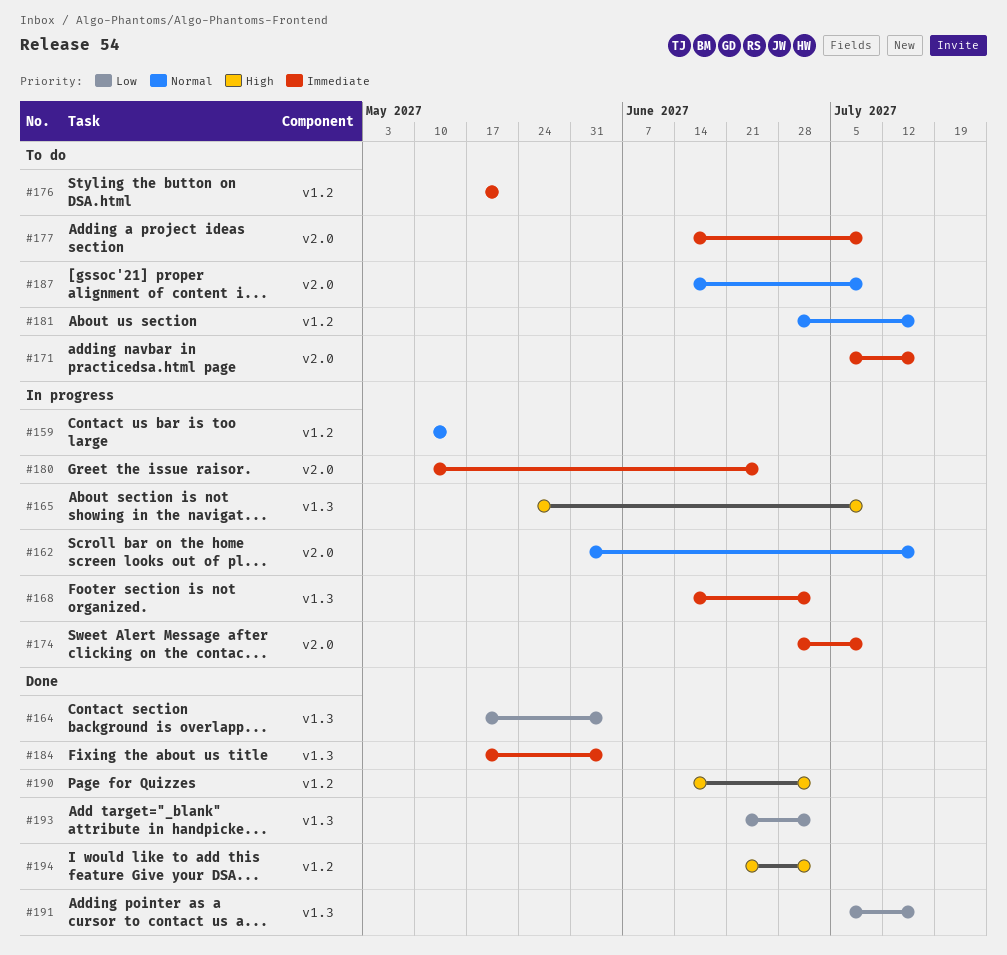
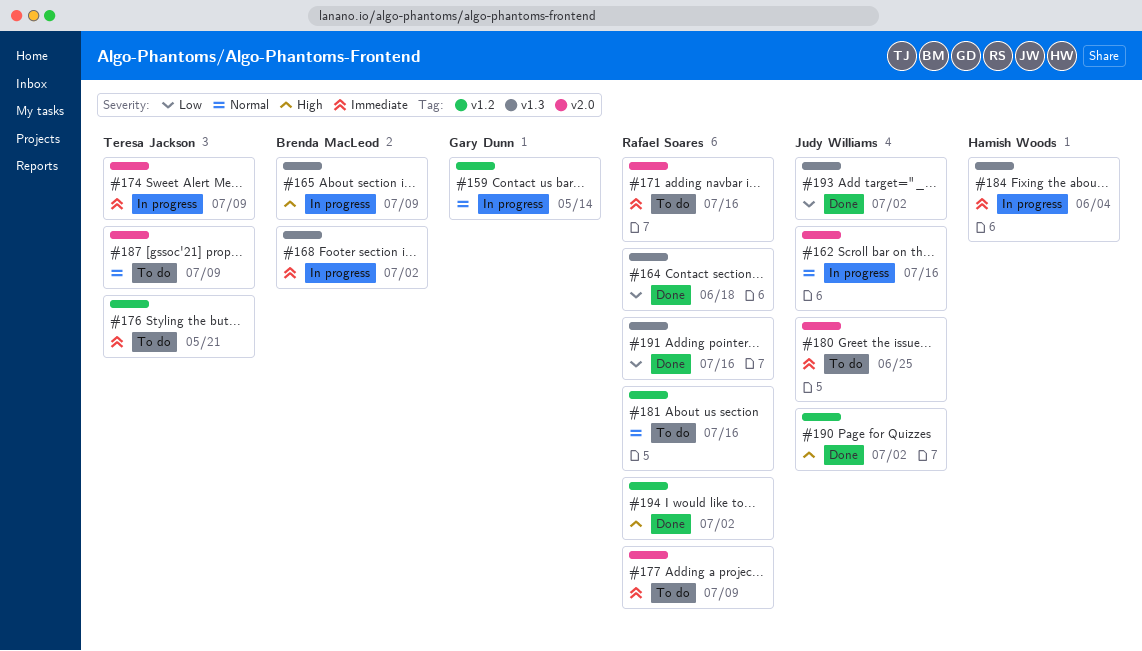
#164, due: Jun 4 -> Jun 18
#180, status: In progress -> To do
#184, status: Done -> In progress

